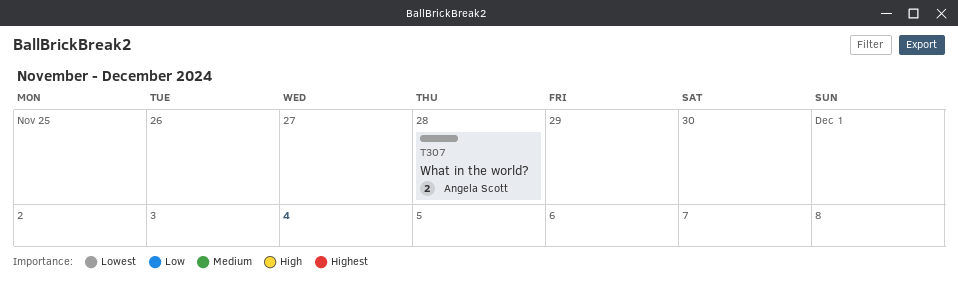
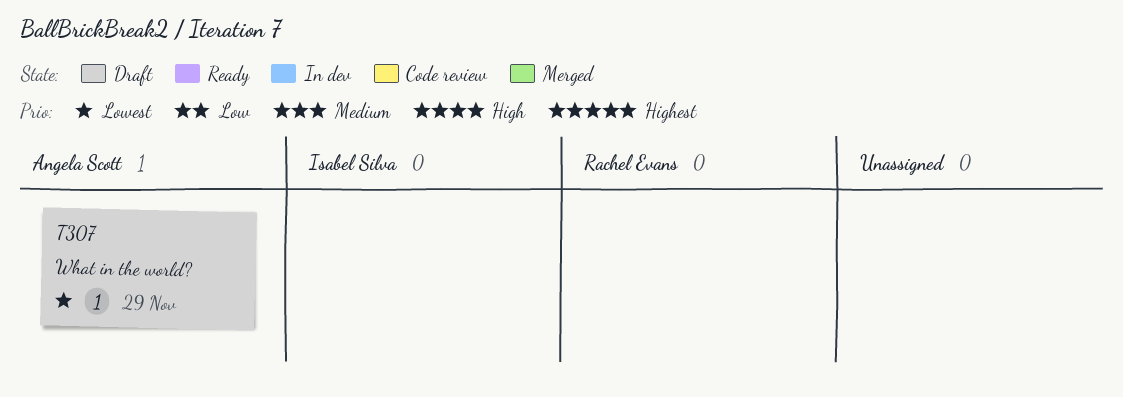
T307, estimate: 2 -> 1
T307, due: Nov 28 -> Nov 29

